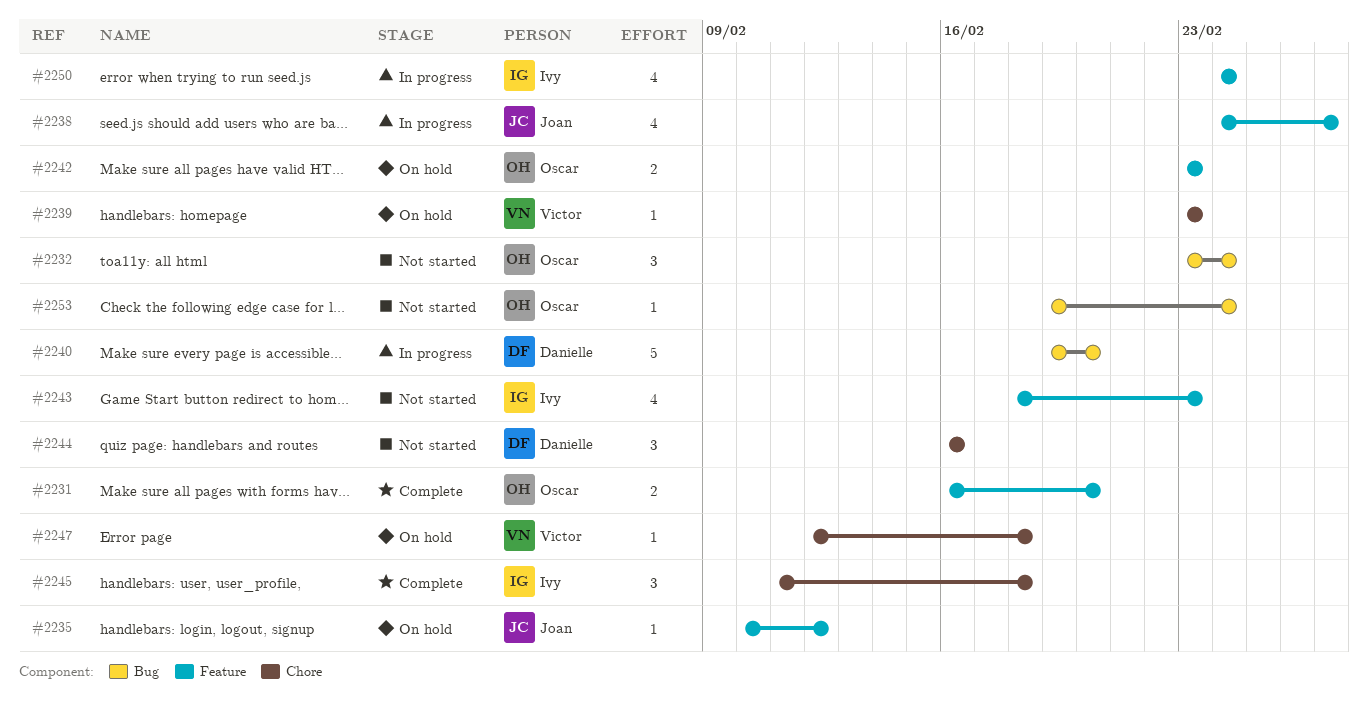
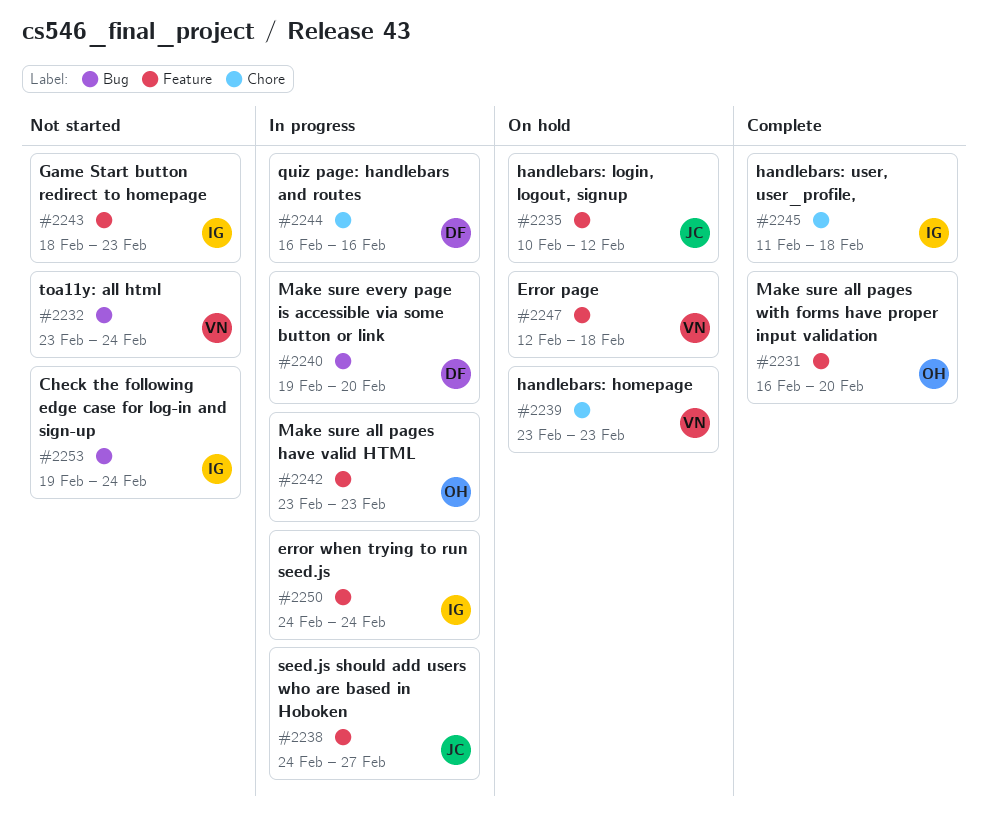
#2232, owner: Oscar -> Victor
#2242, status: On hold -> In progress
#2244, status: Not started -> In progress
#2247, label: Chore -> Feature
#2253, owner: Oscar -> Ivy

